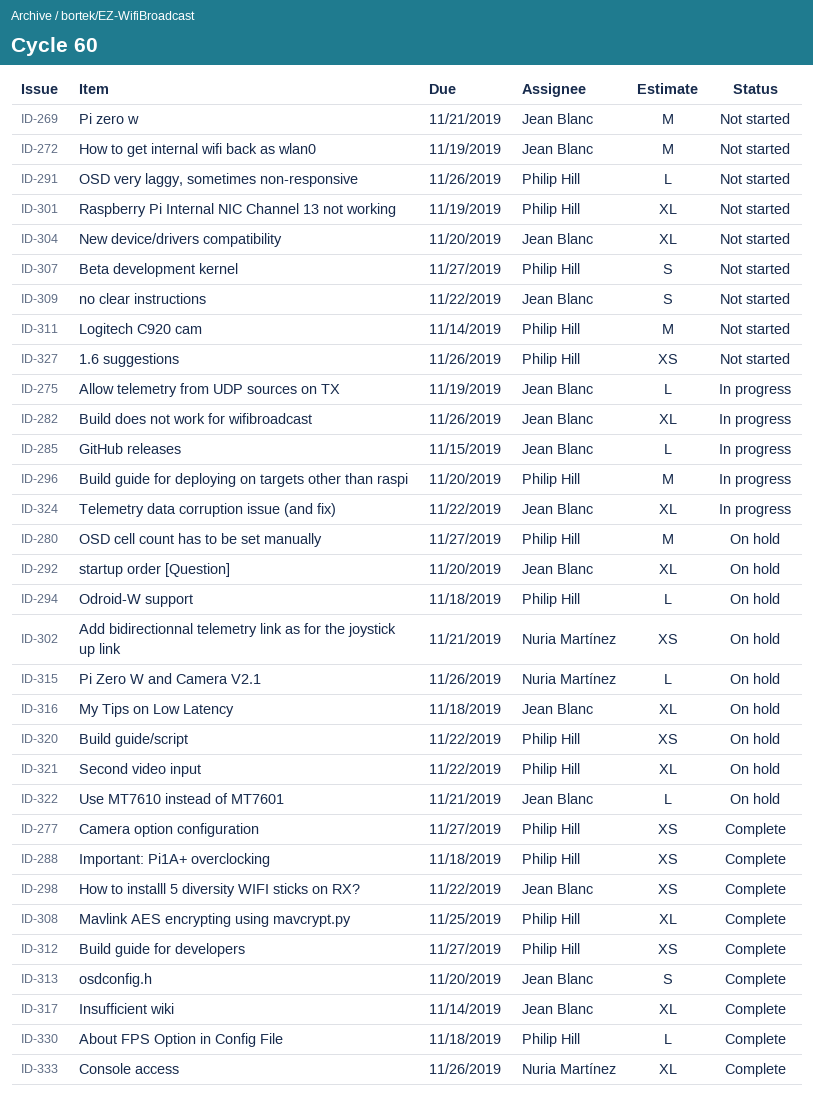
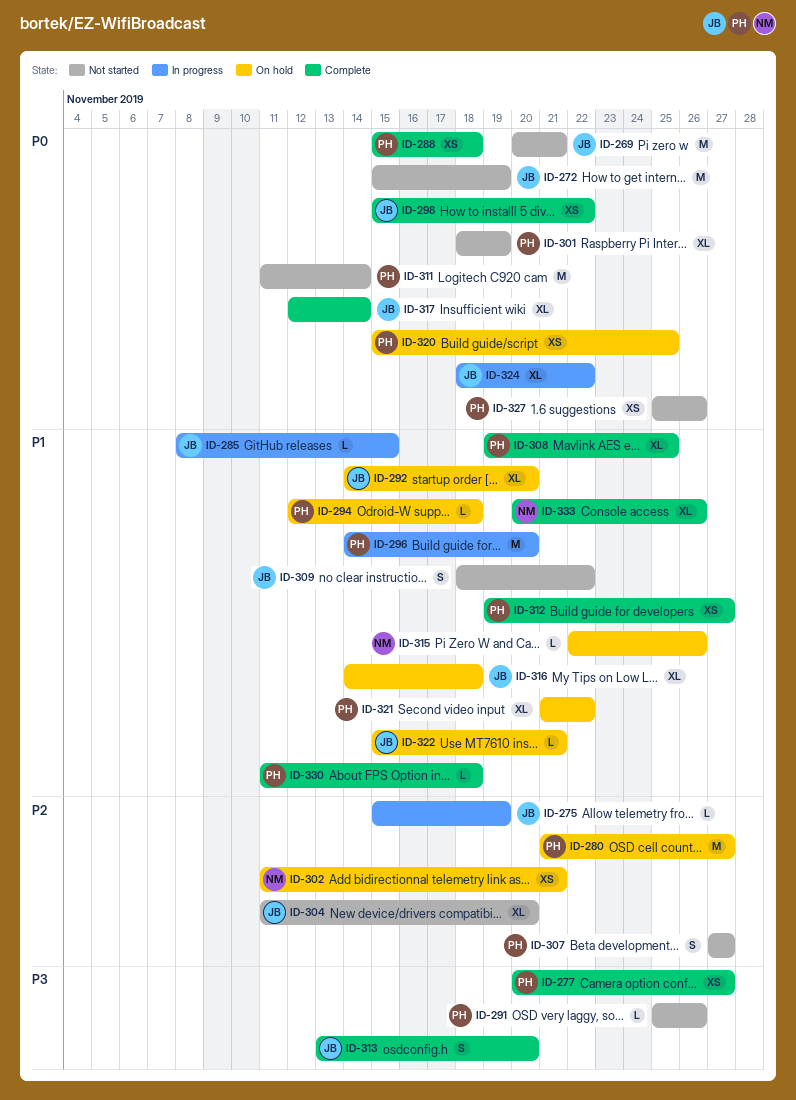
ID-282: present -> none
ID-320, due: Nov 22 -> Nov 25

